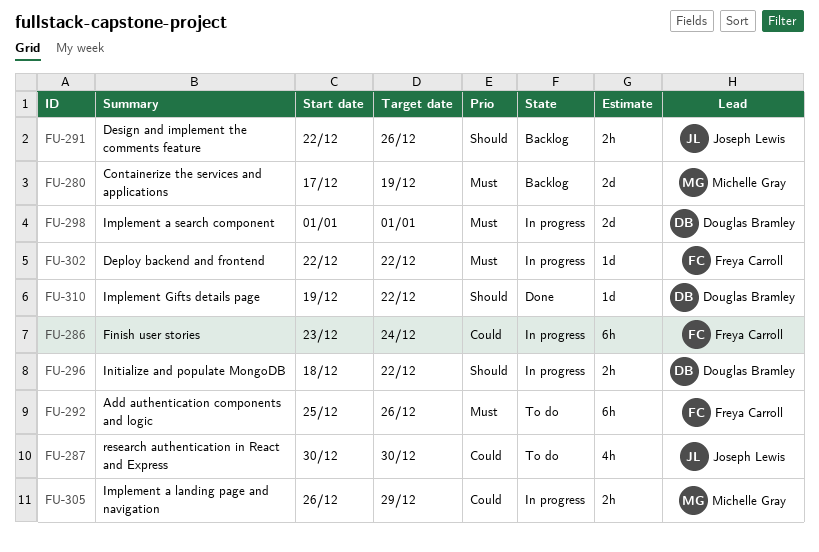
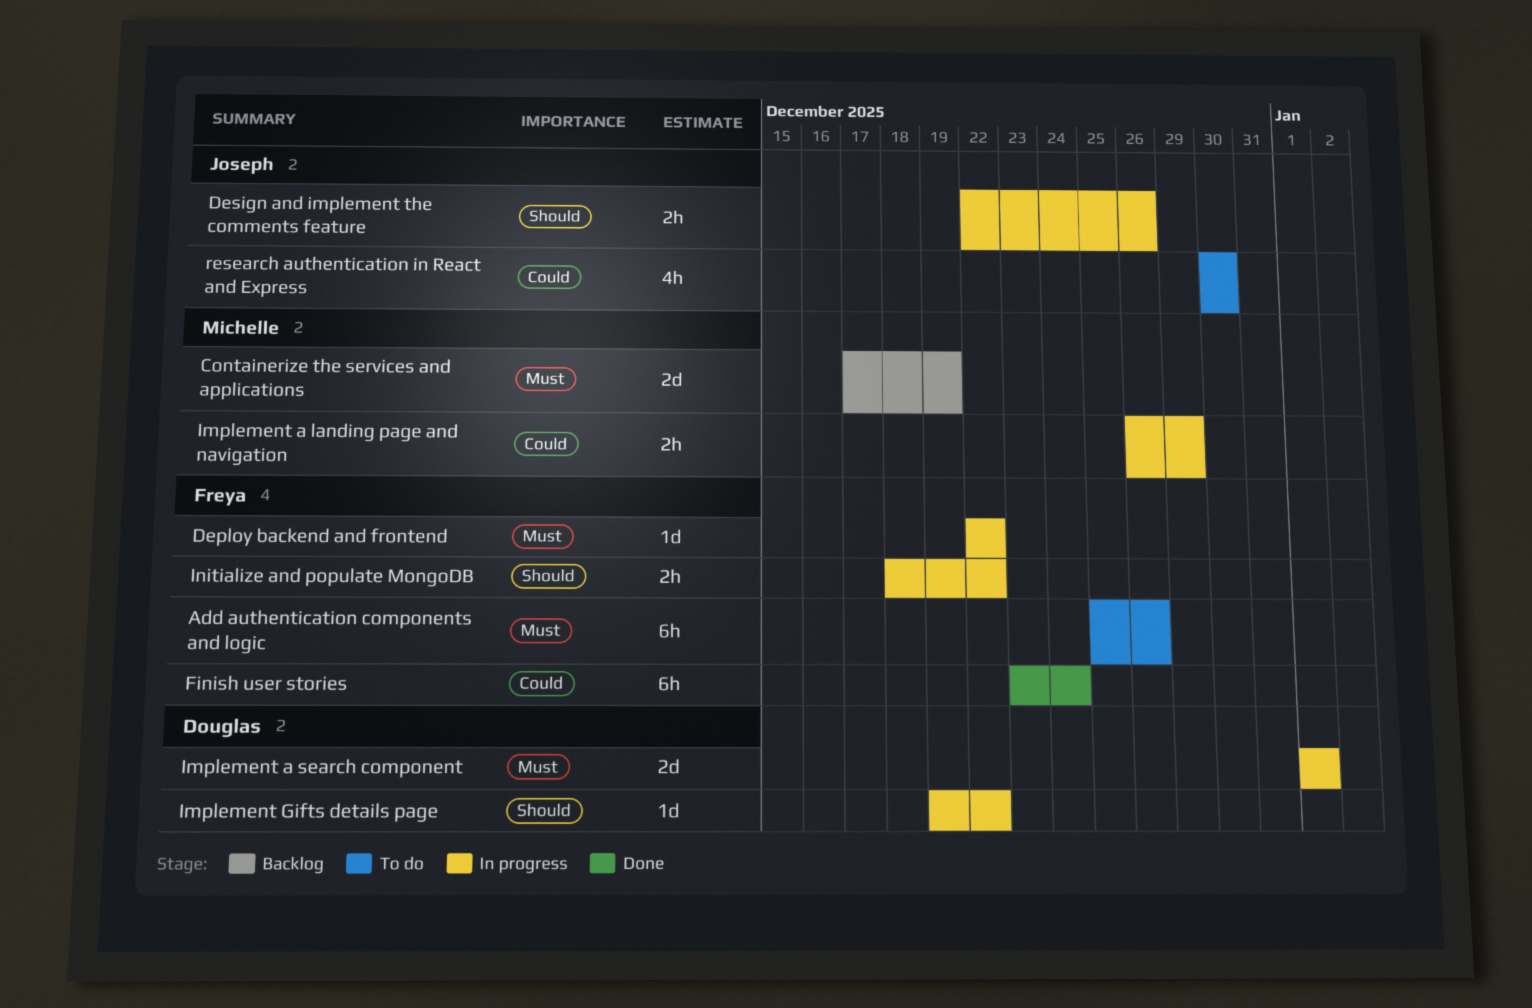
Design and implement the comments feature, status: Backlog -> In progress
Finish user stories, status: In progress -> Done
Implement Gifts details page, status: Done -> In progress
Initialize and populate MongoDB, owner: Douglas Bramley -> Freya Carroll

